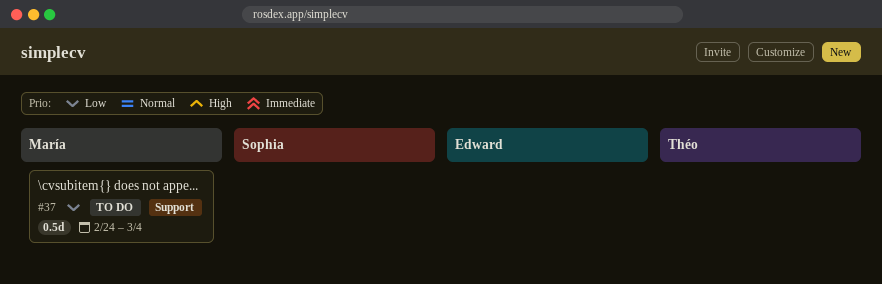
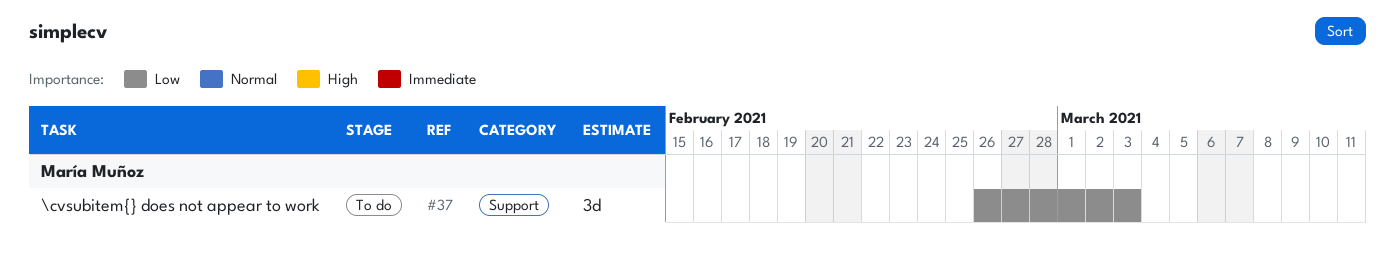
#37, estimate: 0.5d -> 3d
#37, start: Feb 24 -> Feb 26
#37, due: Mar 4 -> Mar 3

